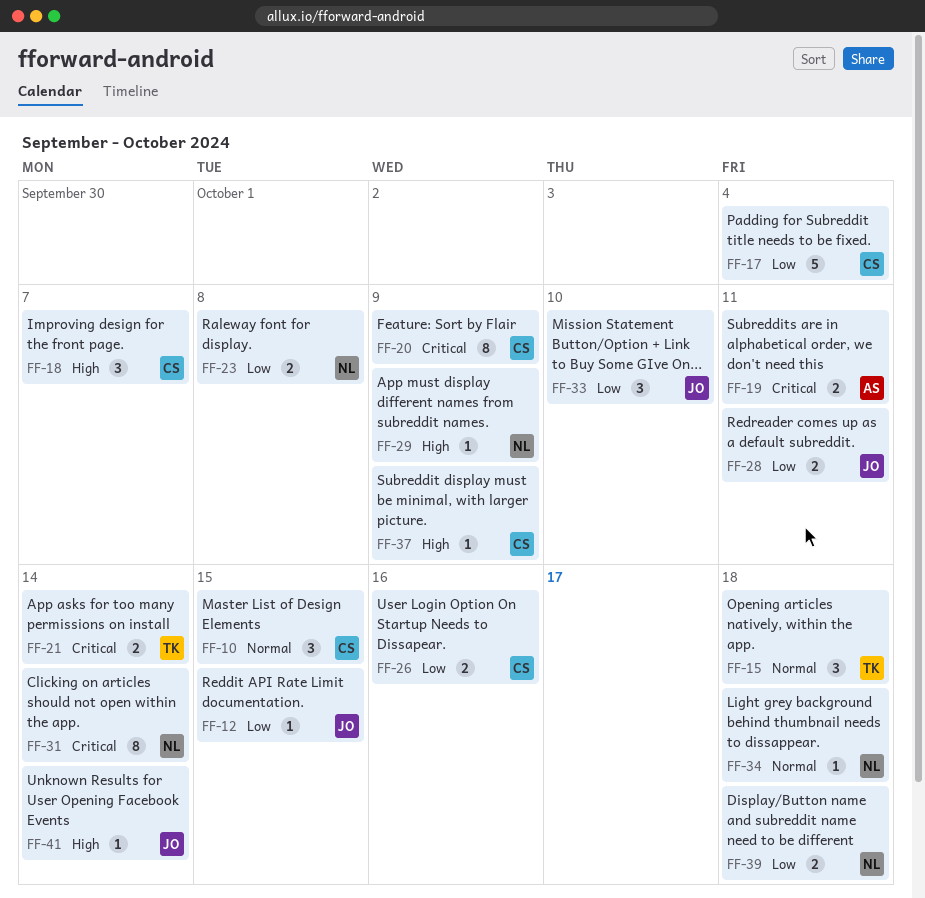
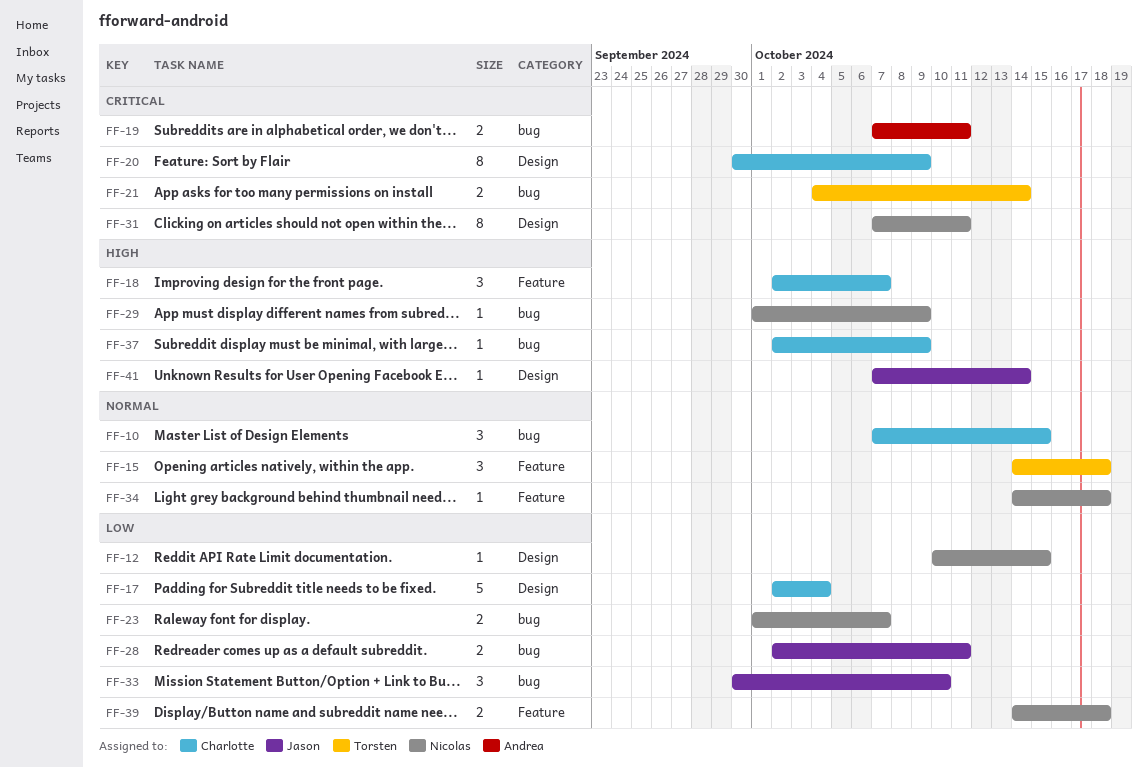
FF-12, owner: Jason -> Nicolas
FF-23, due: Oct 8 -> Oct 7
FF-26: present -> none
FF-31, due: Oct 14 -> Oct 11

